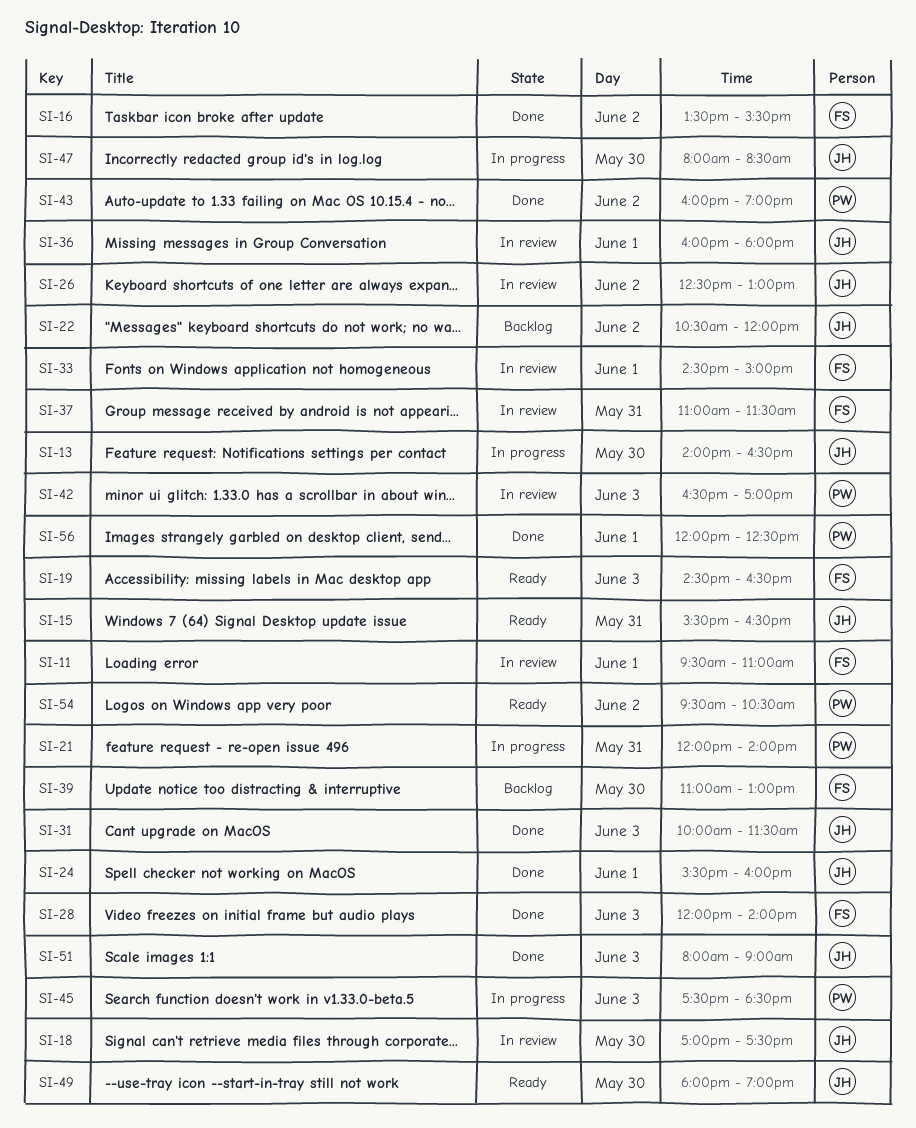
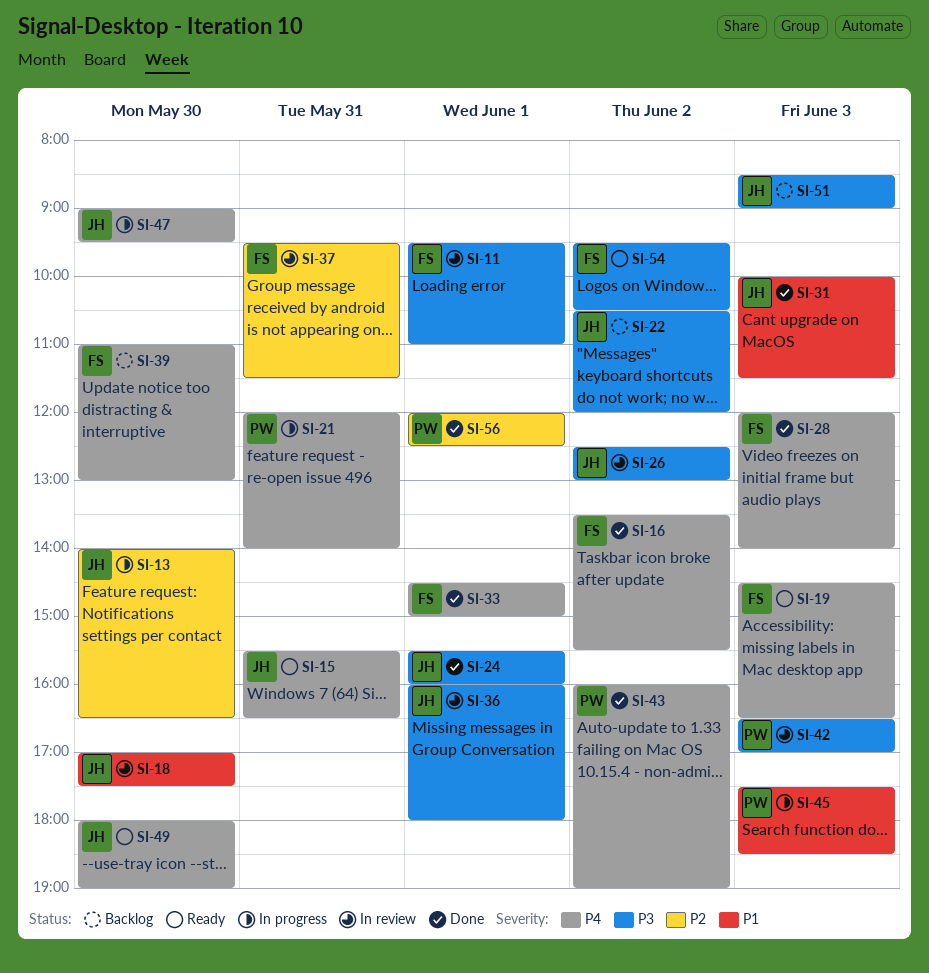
SI-33, status: In review -> Done
SI-37, begins: 11:00 -> 09:30
SI-47, begins: 08:00 -> 09:00
SI-47, ends: 08:30 -> 09:30
SI-51, status: Done -> Backlog
SI-51, begins: 08:00 -> 08:30
SI-54, owner: PW -> FS

